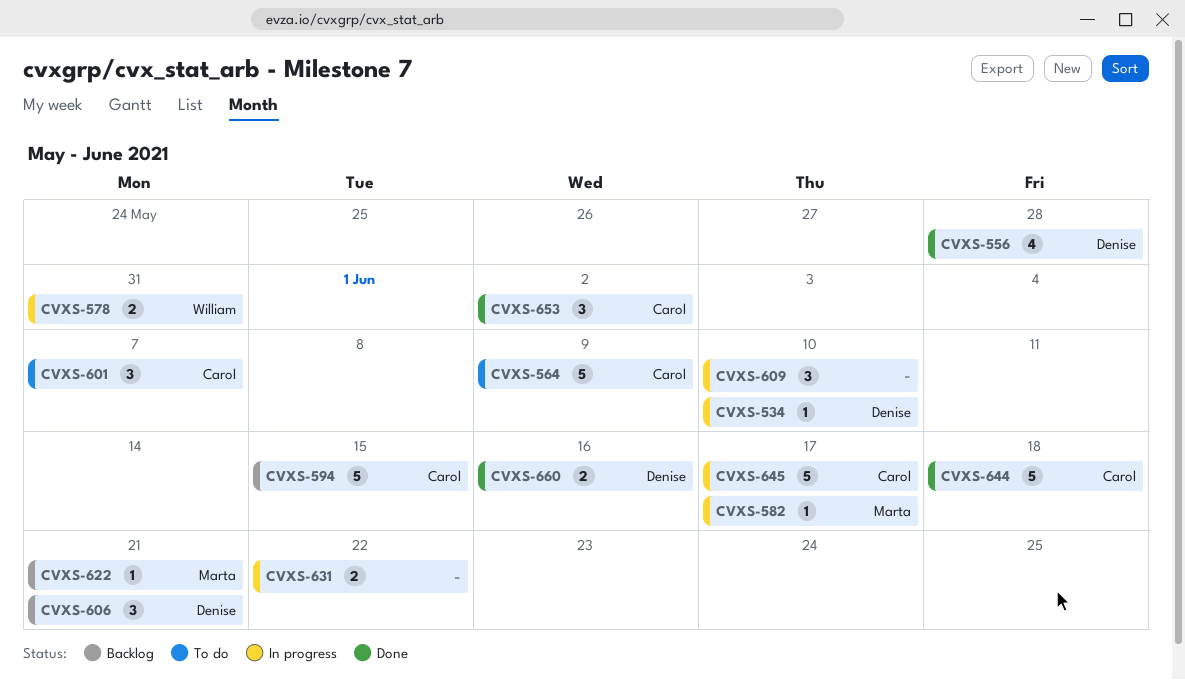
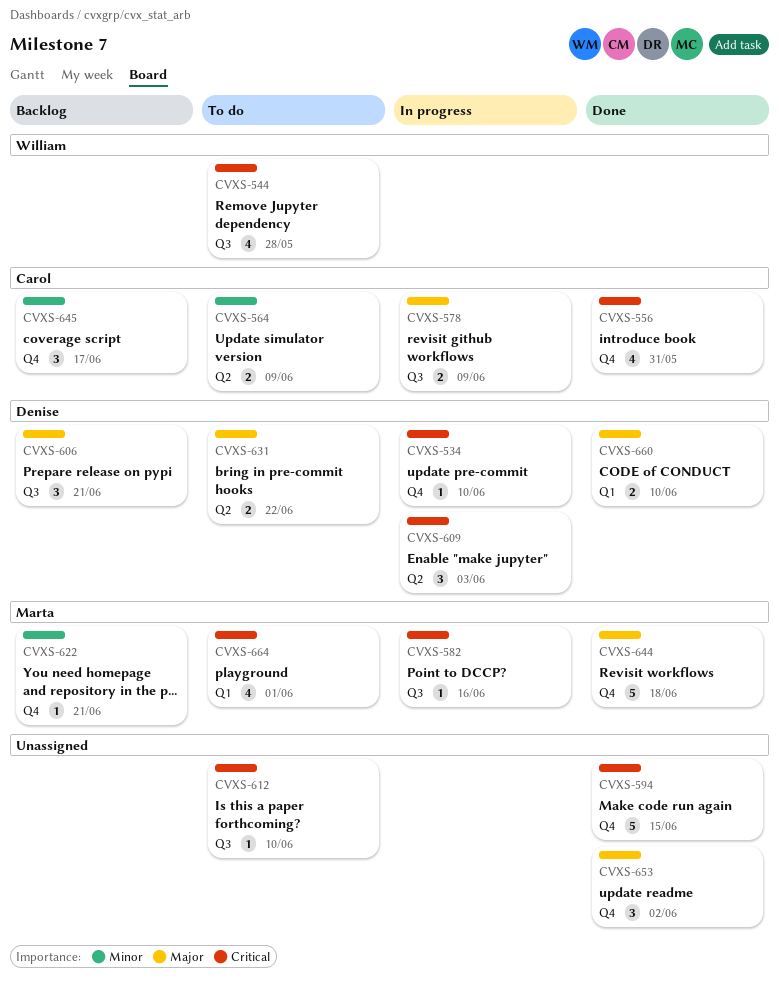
CVXS-544: none -> present
CVXS-556, owner: Denise -> Carol
CVXS-556, due: May 28 -> May 31
CVXS-564, estimate: 5 -> 2
CVXS-578, owner: William -> Carol
CVXS-578, due: May 31 -> Jun 9
CVXS-582, due: Jun 17 -> Jun 16
CVXS-594, status: Backlog -> Done
CVXS-594, owner: Carol -> none
CVXS-601: present -> none
CVXS-609, owner: none -> Denise
CVXS-609, due: Jun 10 -> Jun 3
CVXS-612: none -> present
CVXS-631, status: In progress -> To do
CVXS-631, owner: none -> Denise
CVXS-644, owner: Carol -> Marta
CVXS-645, status: In progress -> Backlog
CVXS-645, estimate: 5 -> 3
CVXS-653, owner: Carol -> none
CVXS-660, due: Jun 16 -> Jun 10
CVXS-664: none -> present

